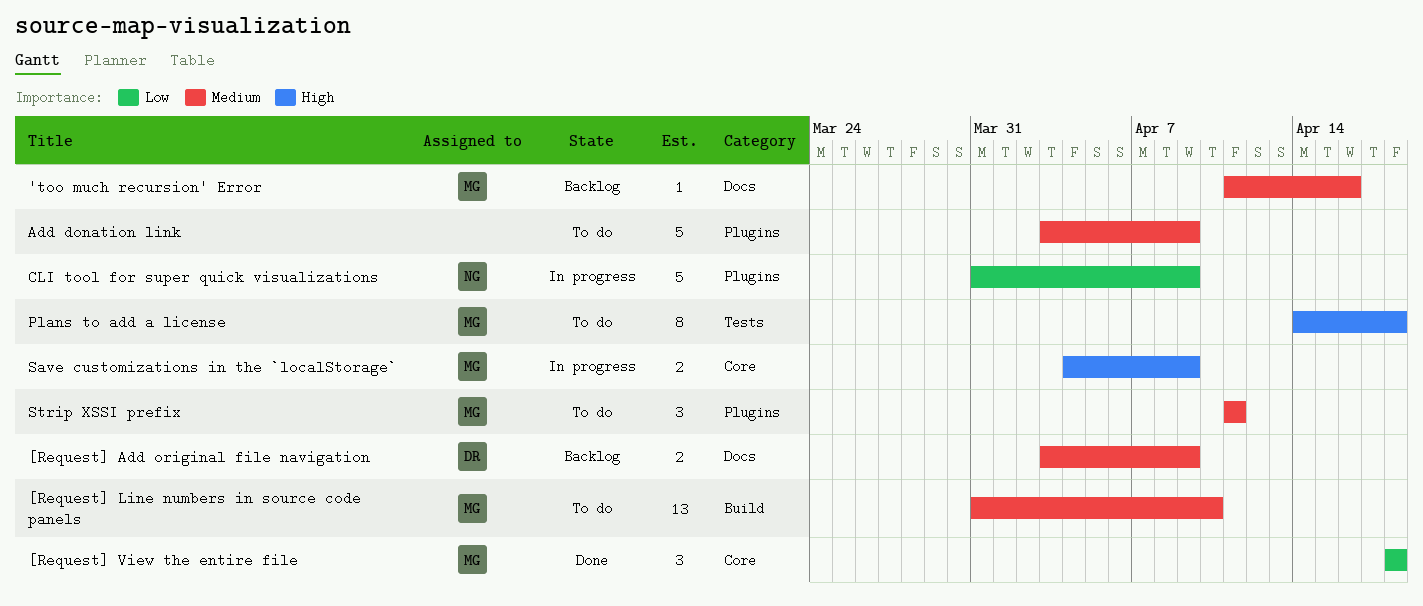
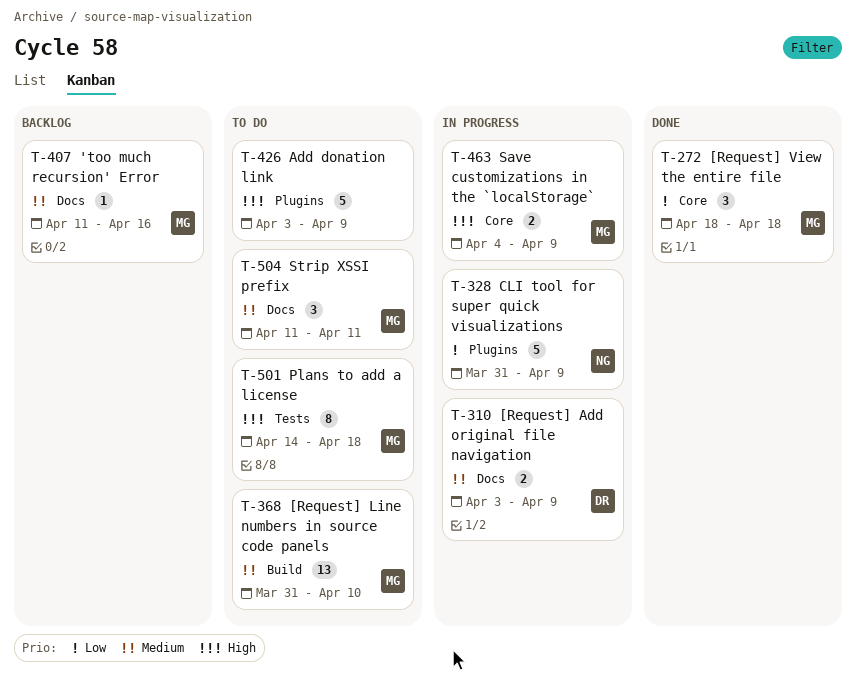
[Request] Add original file navigation, status: Backlog -> In progress
Add donation link, priority: Medium -> High
Strip XSSI prefix, label: Plugins -> Docs

